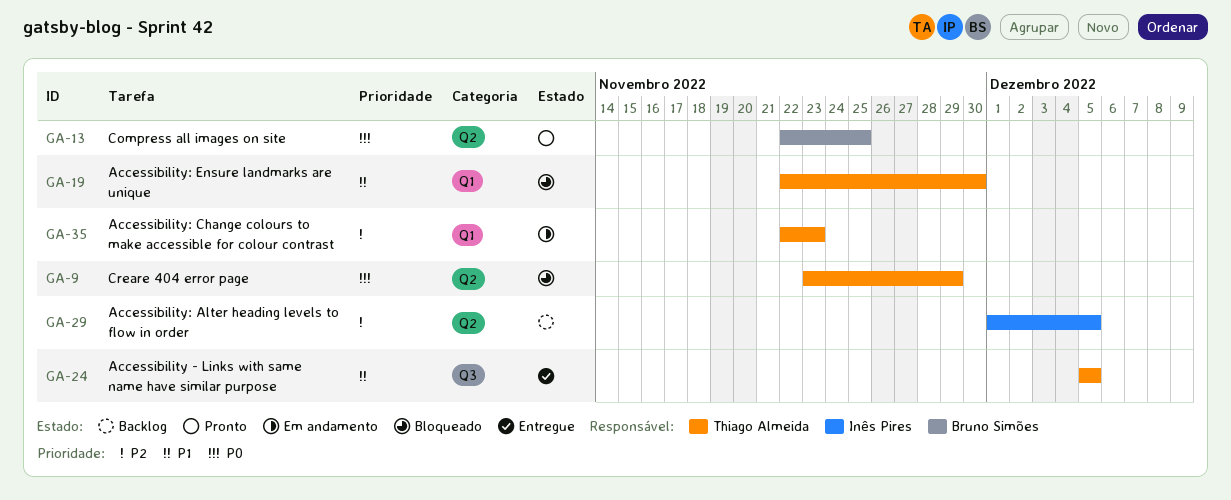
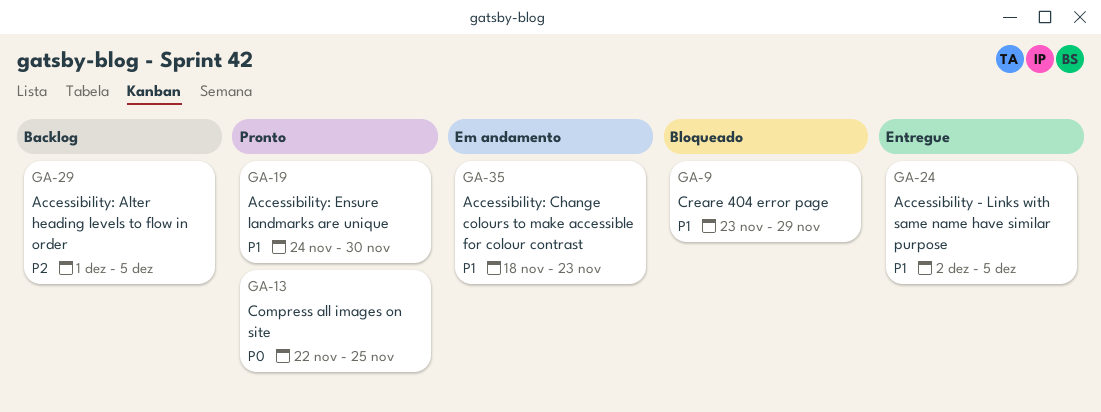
GA-9, priority: P0 -> P1
GA-19, status: Bloqueado -> Pronto
GA-19, start: Nov 22 -> Nov 24
GA-24, start: Dec 5 -> Dec 2
GA-35, priority: P2 -> P1
GA-35, start: Nov 22 -> Nov 18

